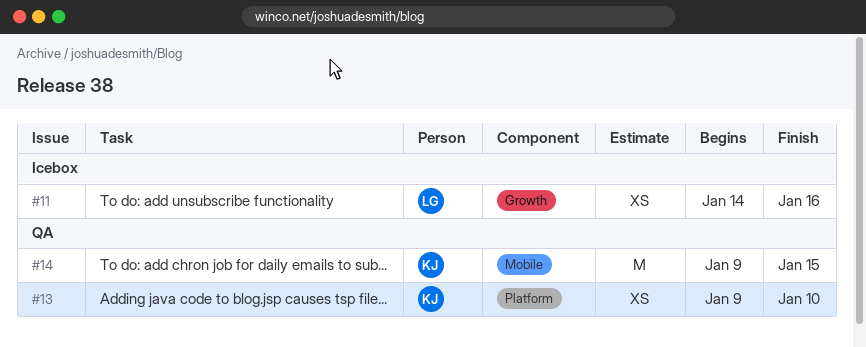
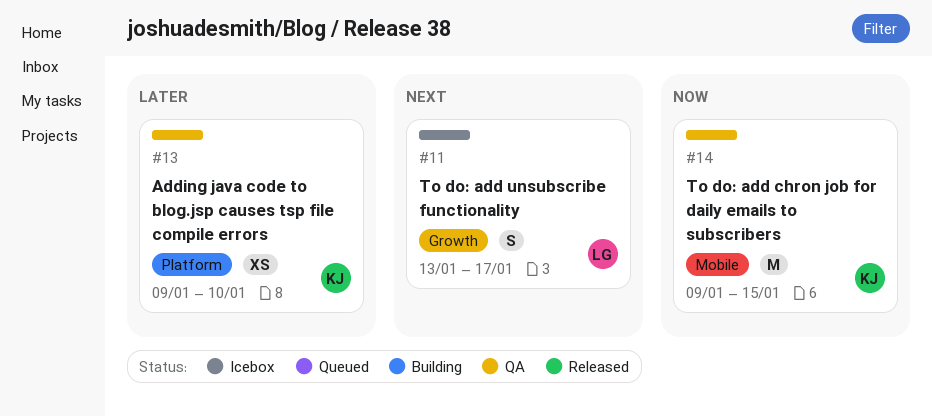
#11, estimate: XS -> S
#11, start: Jan 14 -> Jan 13
#11, due: Jan 16 -> Jan 17

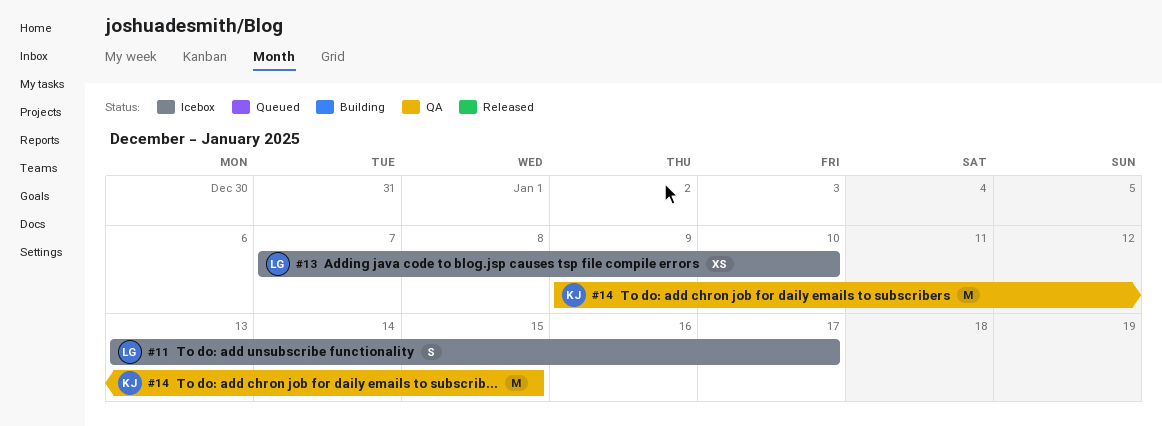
#13, status: QA -> Icebox
#13, owner: KJ -> LG
#13, start: Jan 9 -> Jan 7

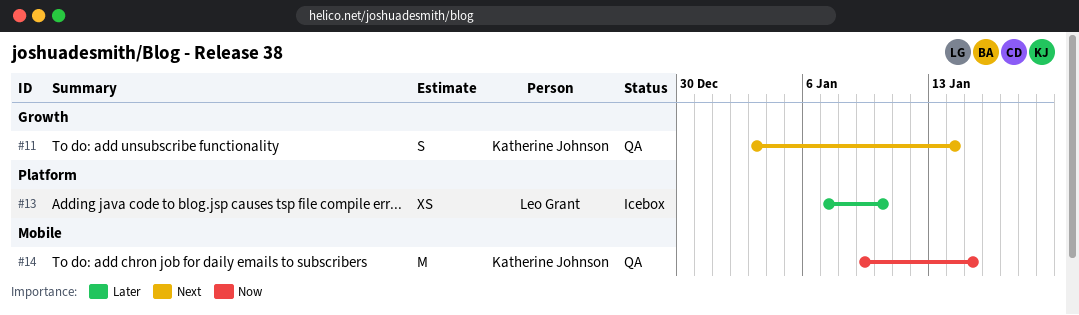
#11, status: Icebox -> QA
#11, owner: Leo Grant -> Katherine Johnson
#11, start: Jan 13 -> Jan 3
#11, due: Jan 17 -> Jan 14

